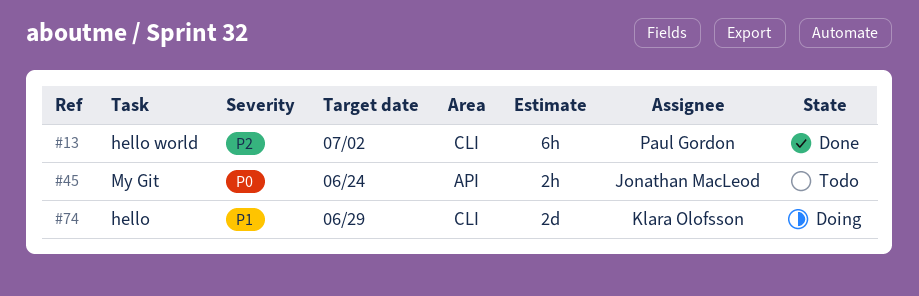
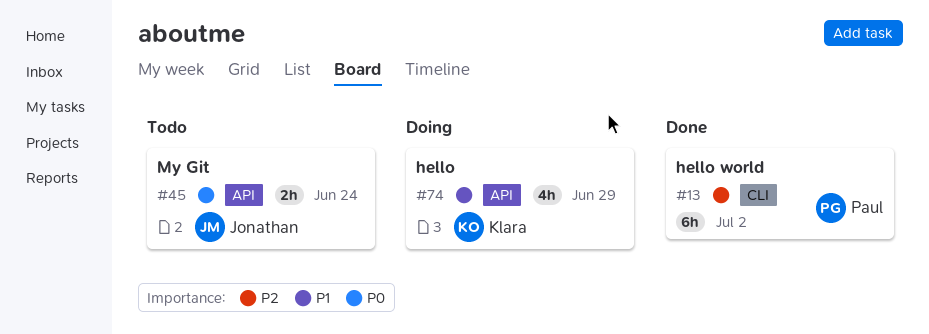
#74, label: CLI -> API
#74, estimate: 2d -> 4h

